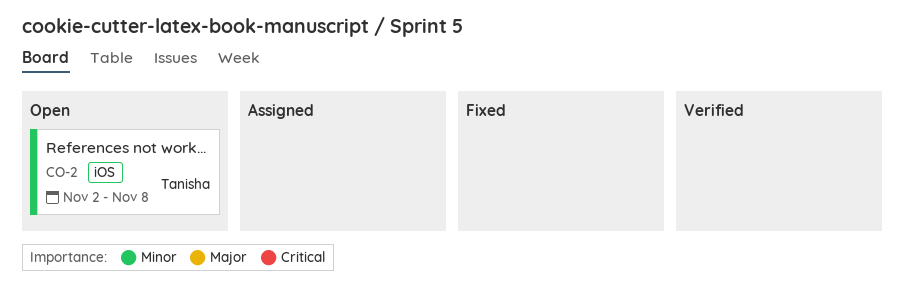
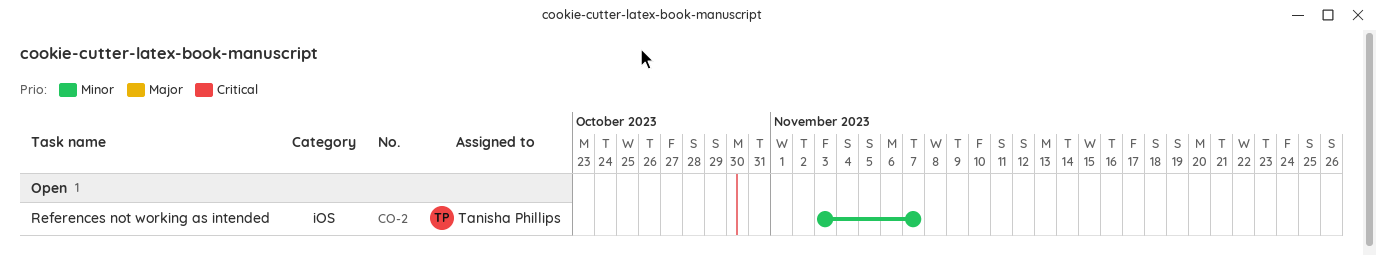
CO-2, start: Nov 2 -> Nov 3
CO-2, due: Nov 8 -> Nov 7

